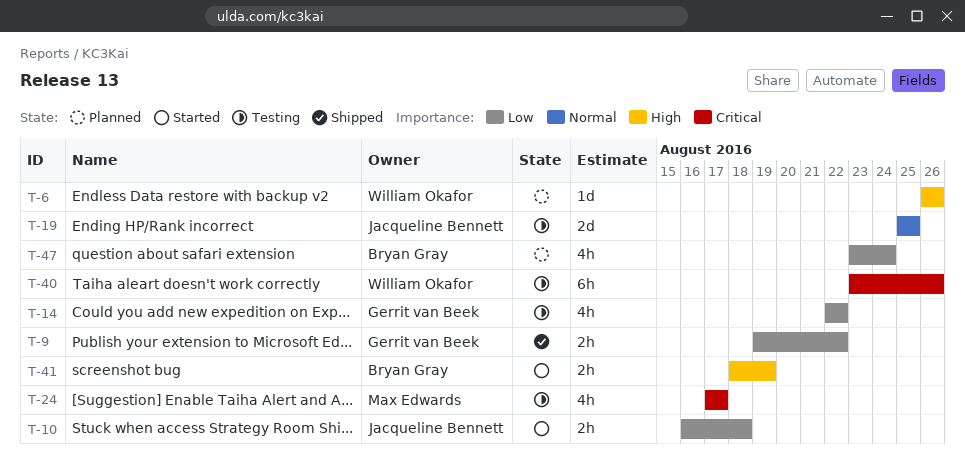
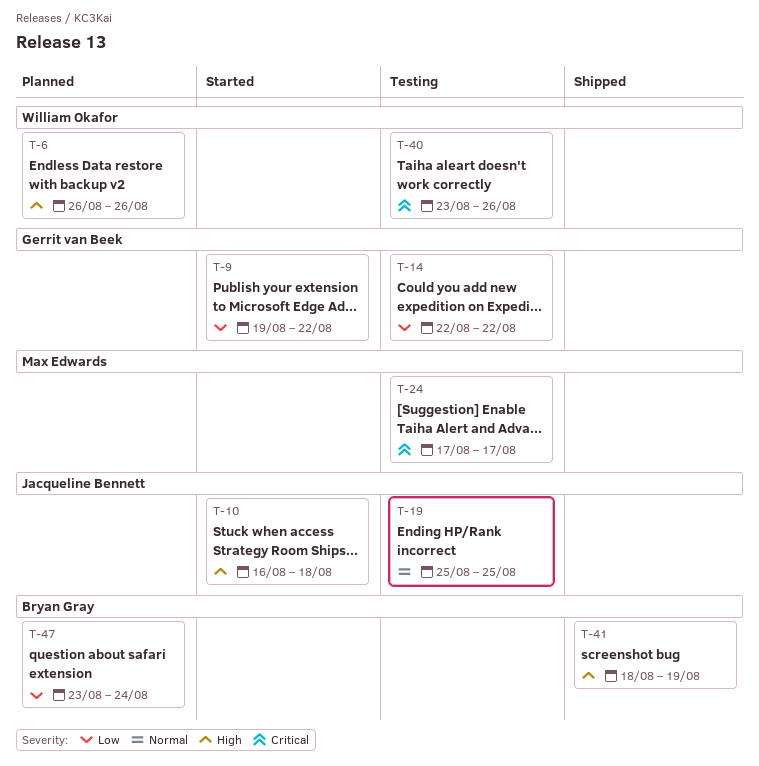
T-9, status: Shipped -> Started
T-10, priority: Low -> High
T-41, status: Started -> Shipped

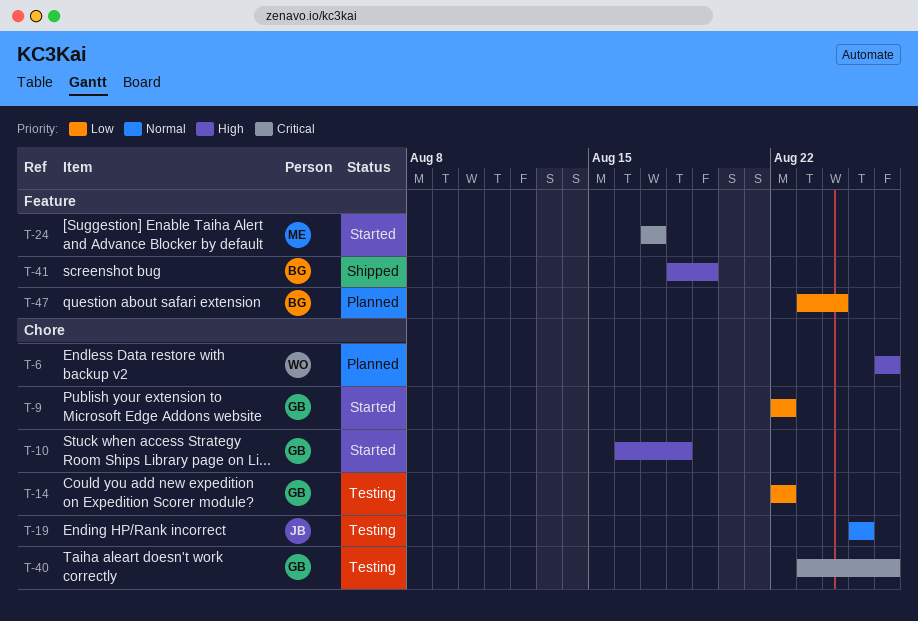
T-9, start: Aug 19 -> Aug 22
T-10, owner: Jacqueline Bennett -> Gerrit van Beek
T-24, status: Testing -> Started
T-40, owner: William Okafor -> Gerrit van Beek

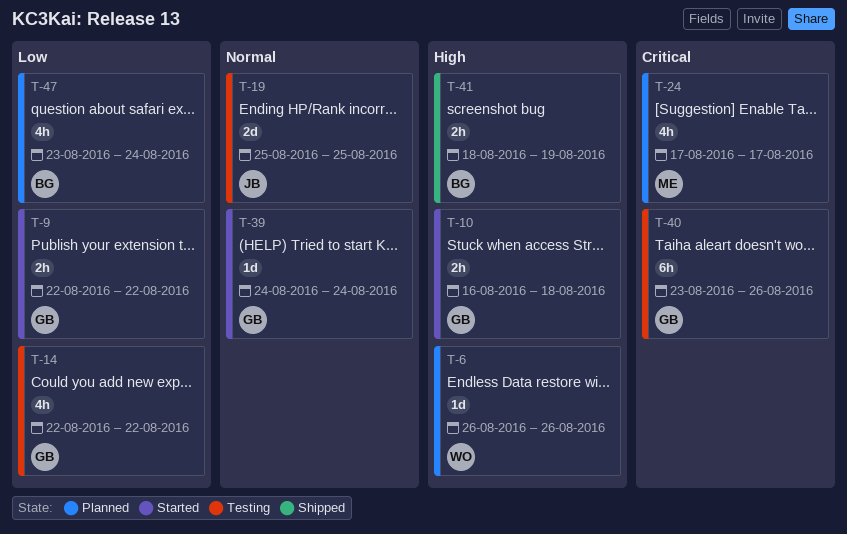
T-24, status: Started -> Planned
T-39: none -> present

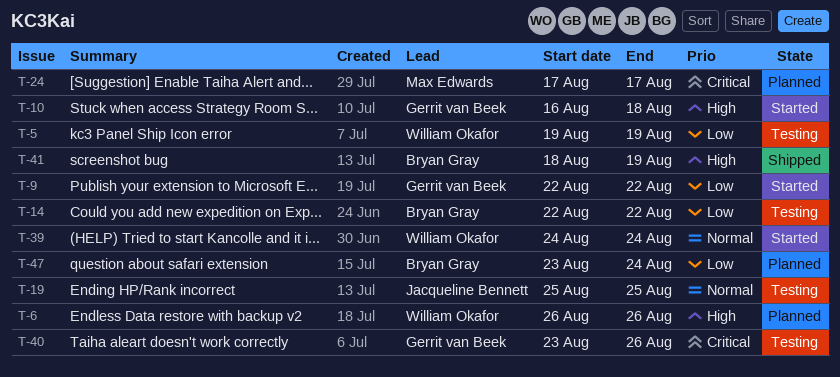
T-5: none -> present
T-14, owner: Gerrit van Beek -> Bryan Gray
T-39, owner: Gerrit van Beek -> William Okafor

